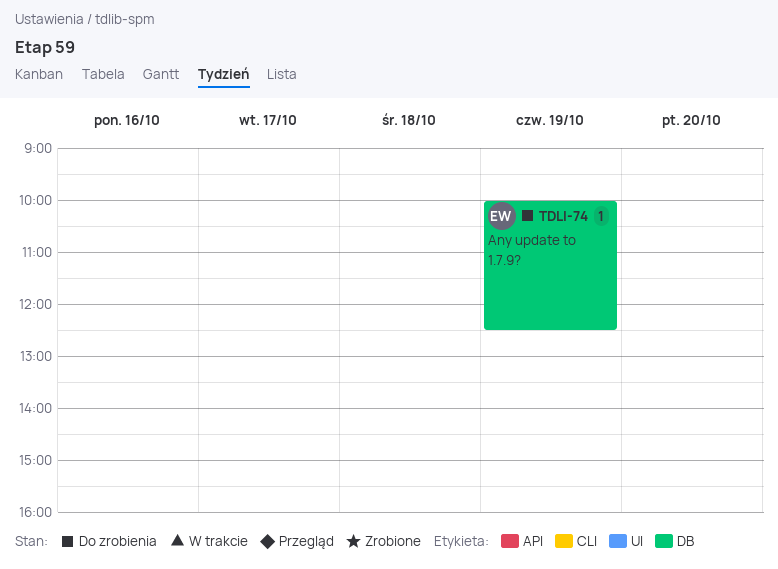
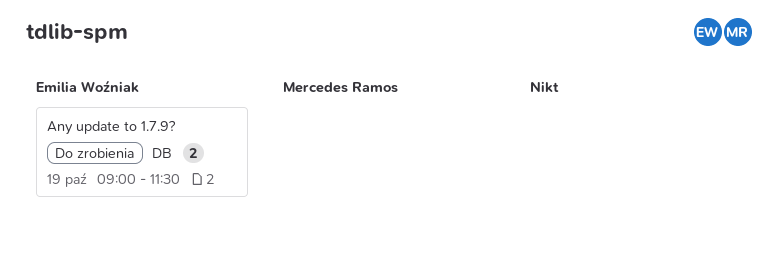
Any update to 1.7.9?, estimate: 1 -> 2
Any update to 1.7.9?, begins: 10:00 -> 09:00
Any update to 1.7.9?, ends: 12:30 -> 11:30

